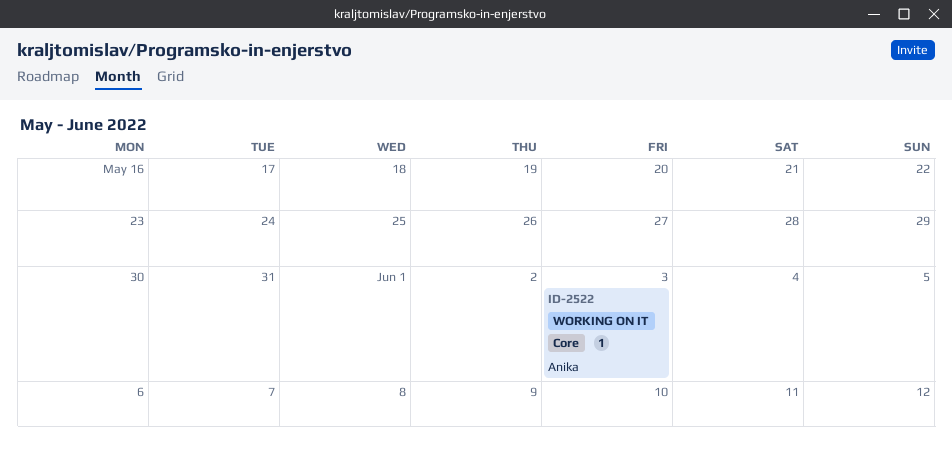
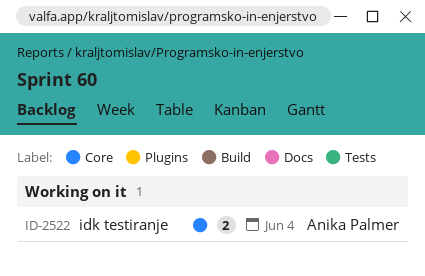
ID-2522, estimate: 1 -> 2
ID-2522, due: Jun 3 -> Jun 4

